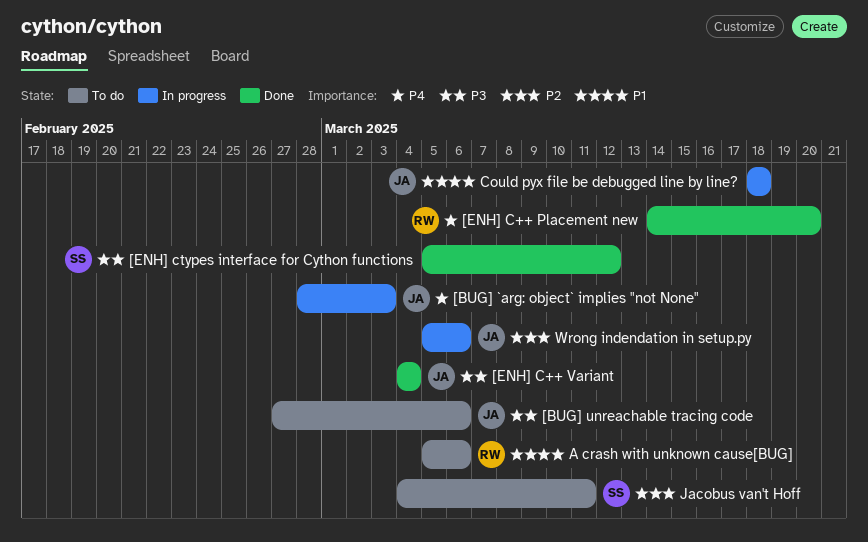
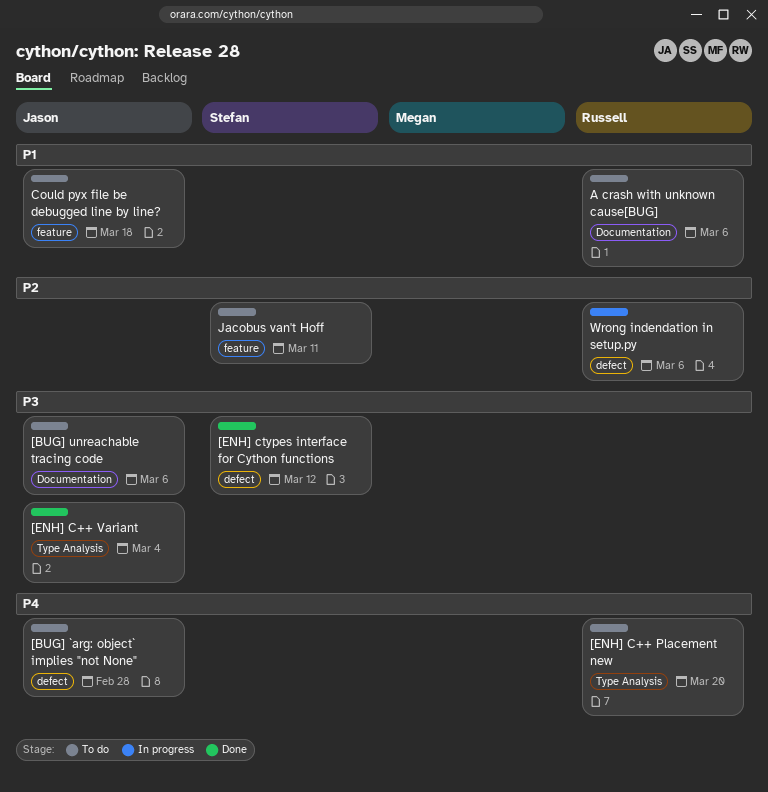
[BUG] `arg: object` implies "not None", status: In progress -> To do
[BUG] `arg: object` implies "not None", due: Mar 3 -> Feb 28
[ENH] C++ Placement new, status: Done -> To do
Could pyx file be debugged line by line?, status: In progress -> To do
Wrong indendation in setup.py, owner: Jason -> Russell

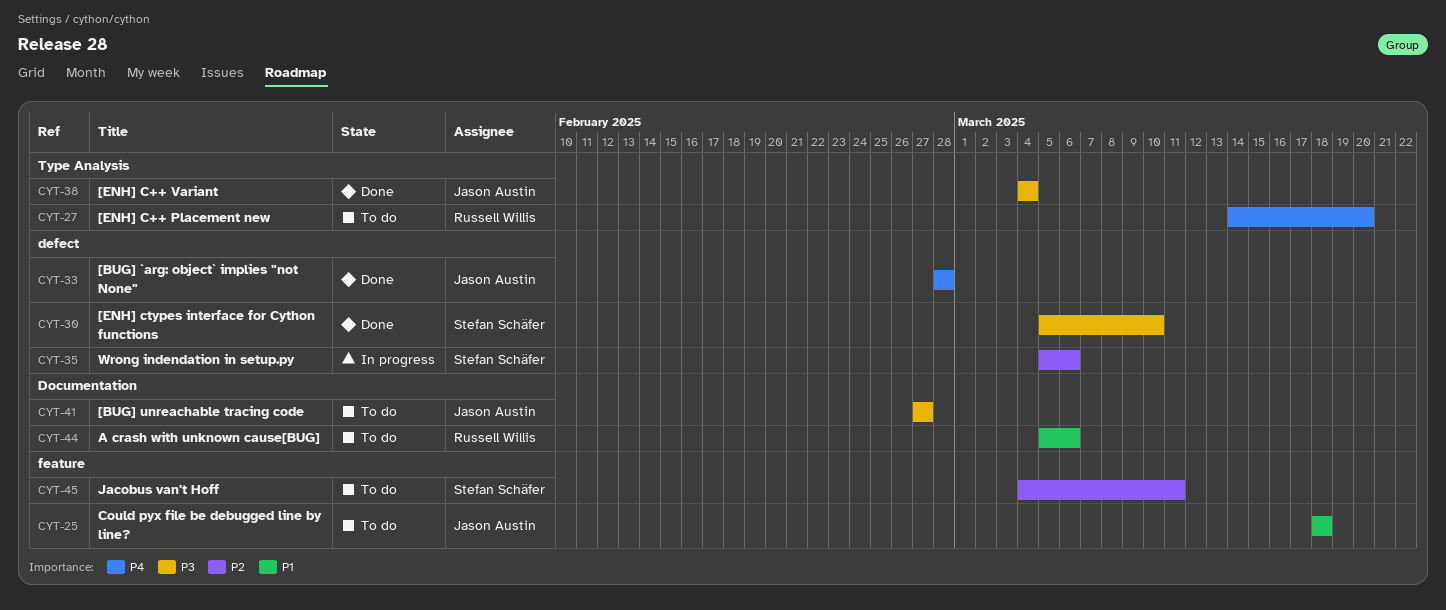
[BUG] `arg: object` implies "not None", status: To do -> Done
[BUG] unreachable tracing code, due: Mar 6 -> Feb 27
[ENH] ctypes interface for Cython functions, due: Mar 12 -> Mar 10
Wrong indendation in setup.py, owner: Russell Willis -> Stefan Schäfer

